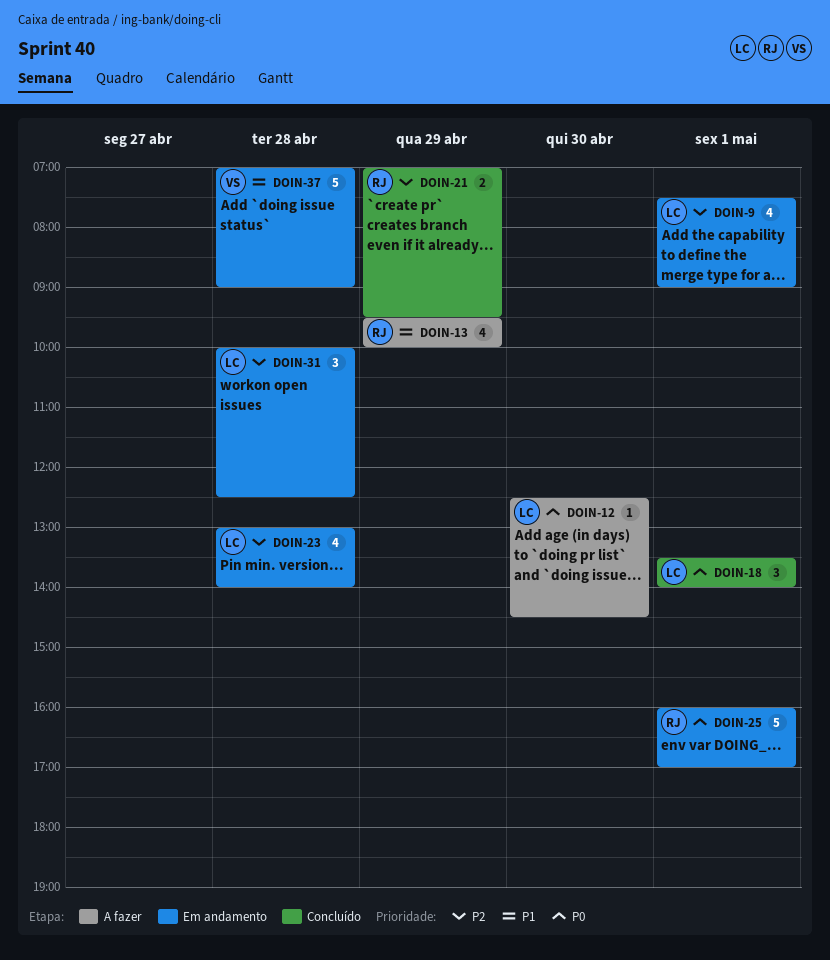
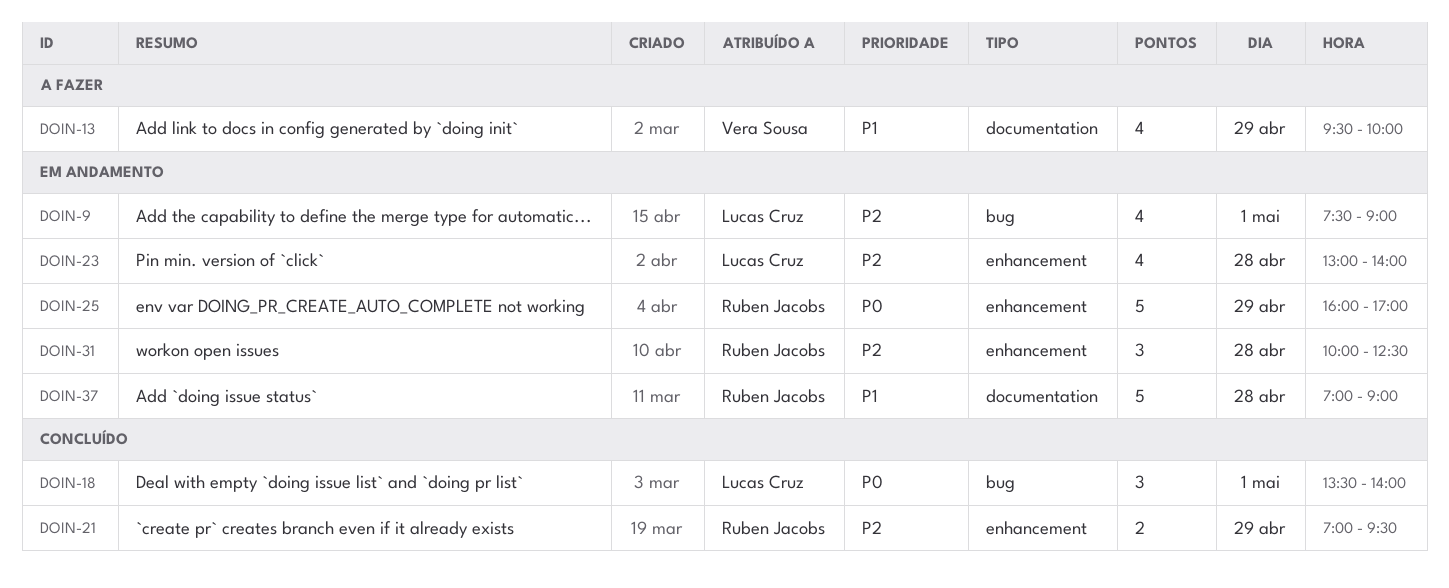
DOIN-12: present -> none
DOIN-13, owner: Ruben Jacobs -> Vera Sousa
DOIN-25, day: May 1 -> Apr 29
DOIN-31, owner: Lucas Cruz -> Ruben Jacobs
DOIN-37, owner: Vera Sousa -> Ruben Jacobs

